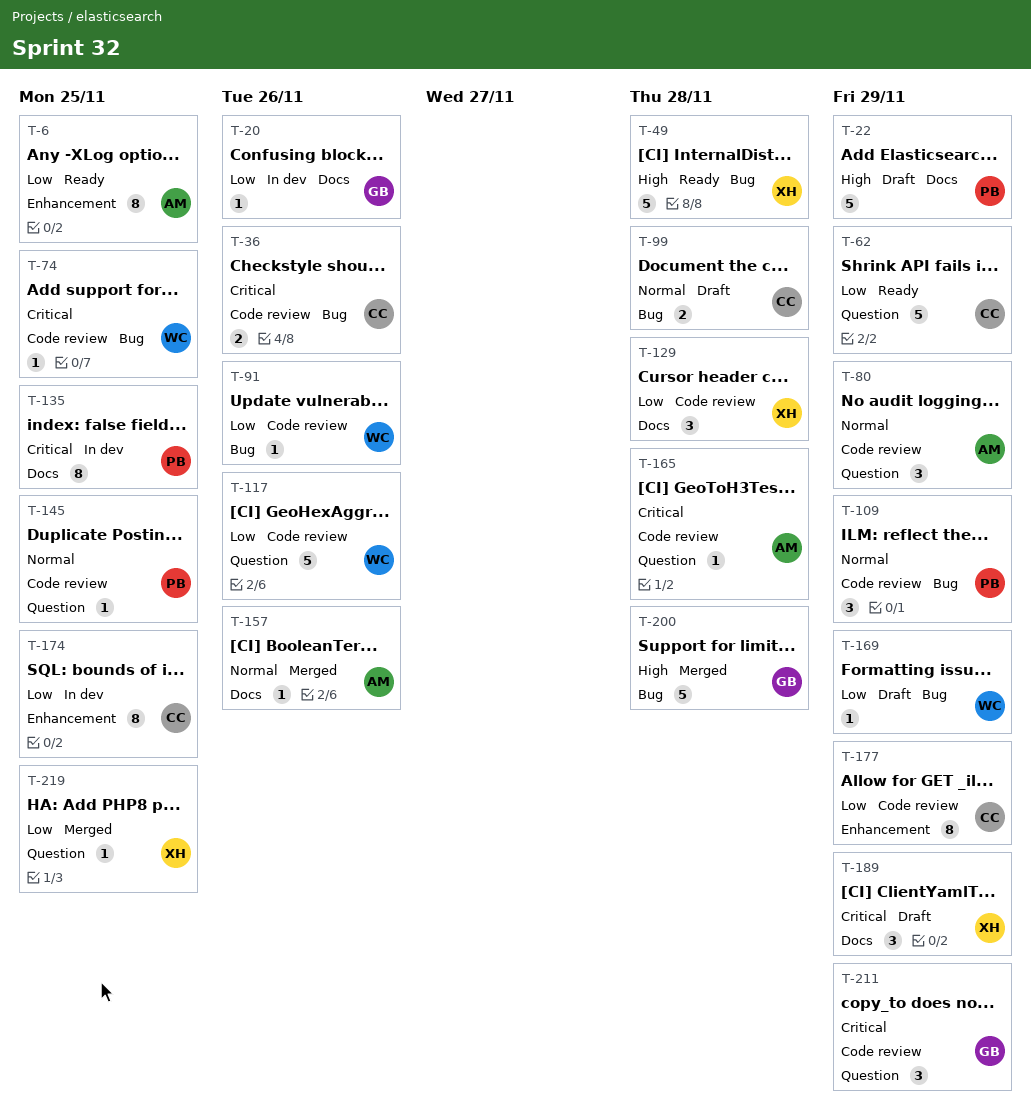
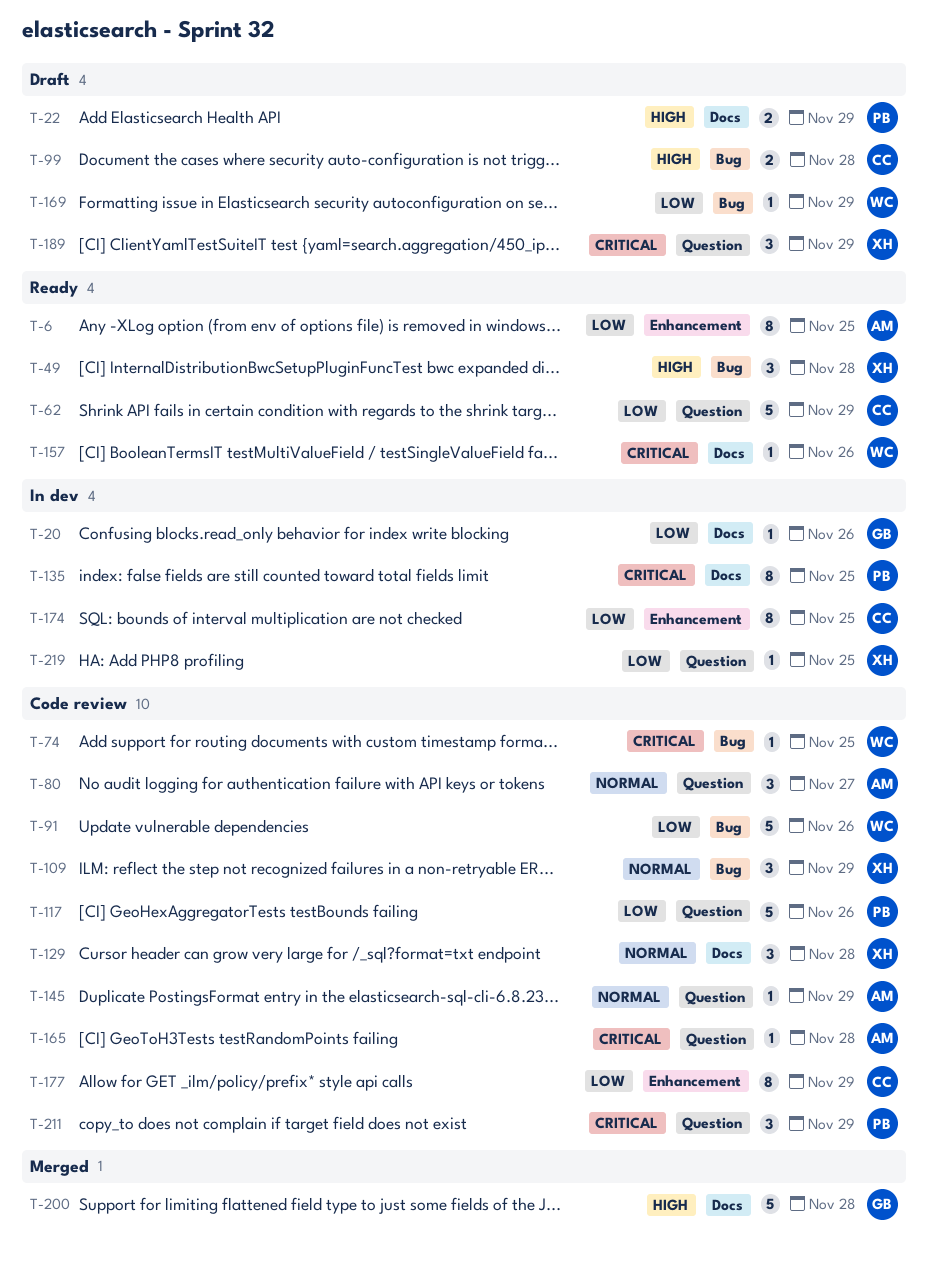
T-22, estimate: 5 -> 2
T-36: present -> none
T-49, estimate: 5 -> 3
T-80, due: Nov 29 -> Nov 27
T-91, estimate: 1 -> 5
T-99, priority: Normal -> High
T-109, owner: PB -> XH
T-117, owner: WC -> PB
T-129, priority: Low -> Normal
T-145, owner: PB -> AM
T-145, due: Nov 25 -> Nov 29
T-157, status: Merged -> Ready
T-157, owner: AM -> WC
T-157, priority: Normal -> Critical
T-189, label: Docs -> Question
T-200, label: Bug -> Docs
T-211, owner: GB -> PB
T-219, status: Merged -> In dev

